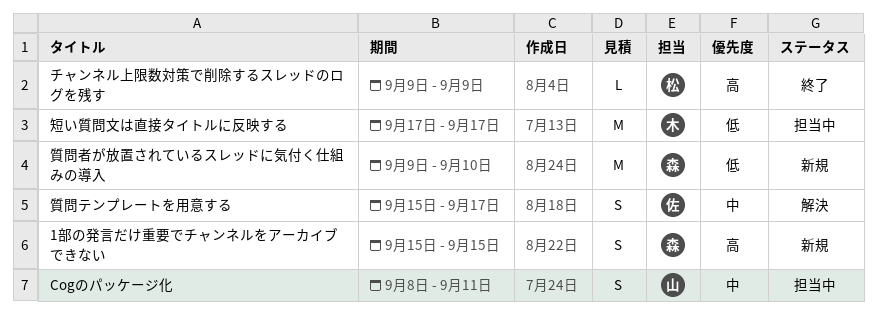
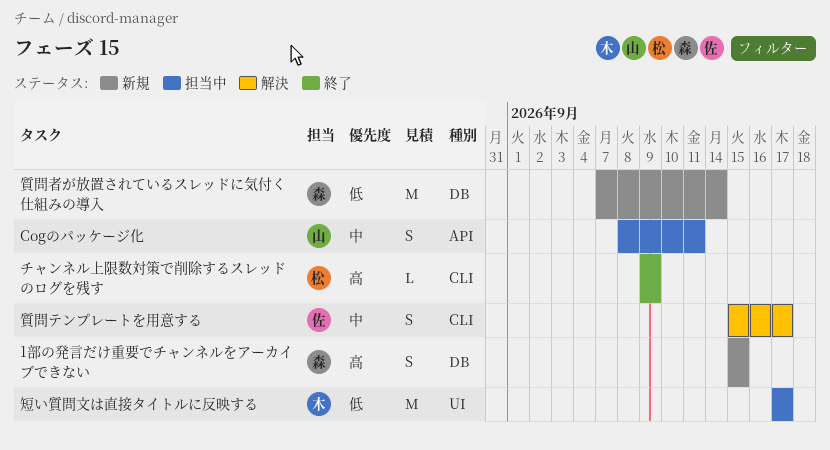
質問者が放置されているスレッドに気付く仕組みの導入, start: Sep 9 -> Sep 7
質問者が放置されているスレッドに気付く仕組みの導入, due: Sep 10 -> Sep 14

